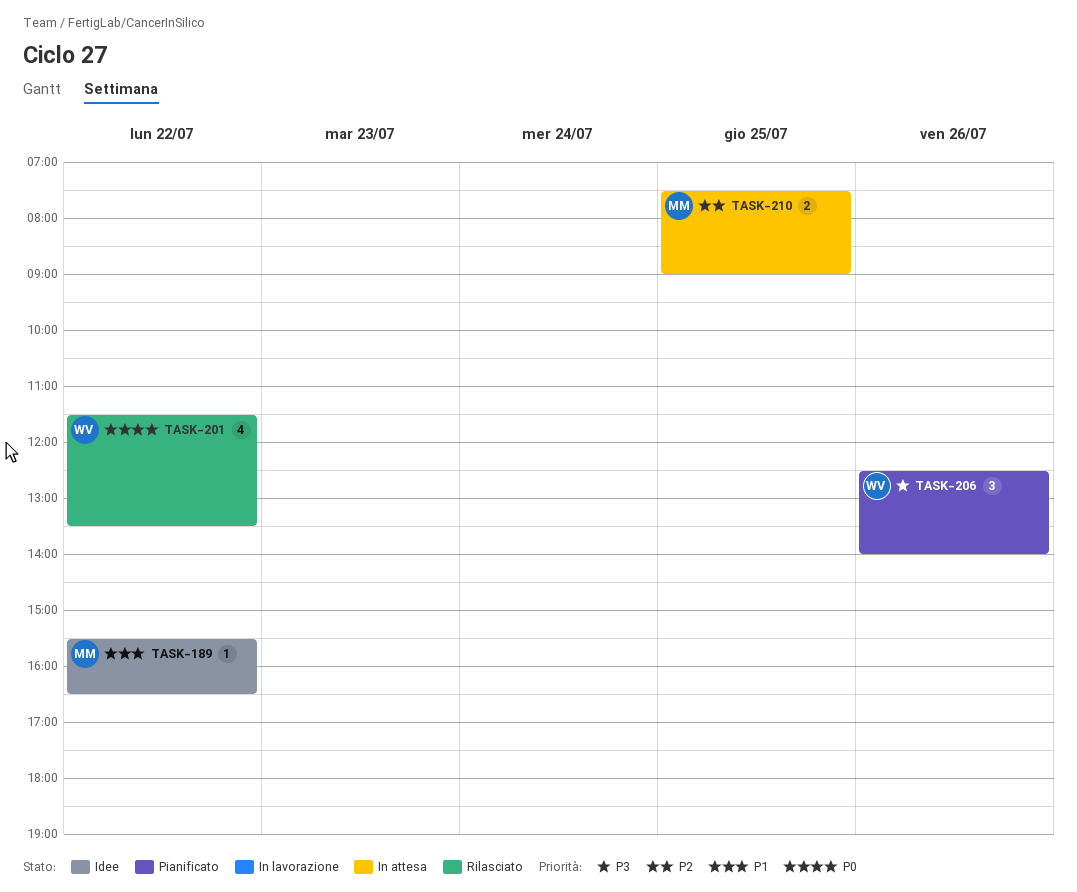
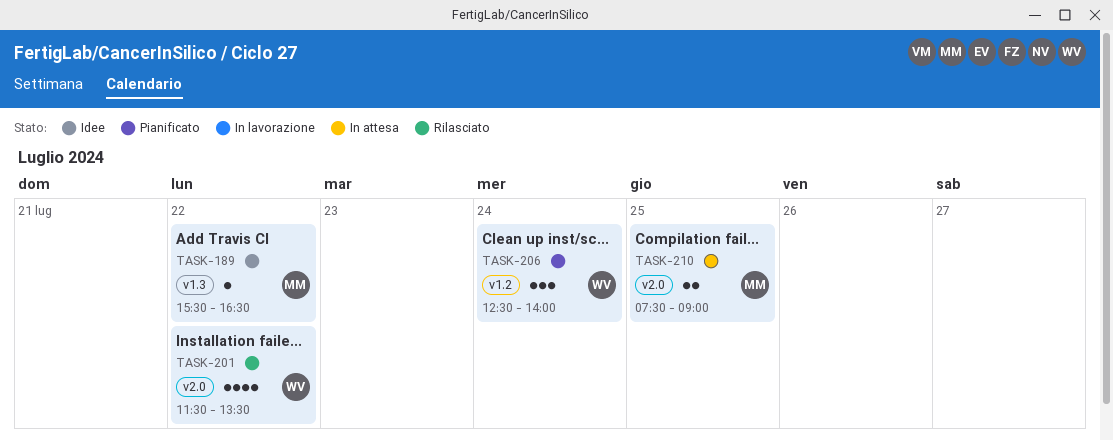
TASK-206, day: Jul 26 -> Jul 24

